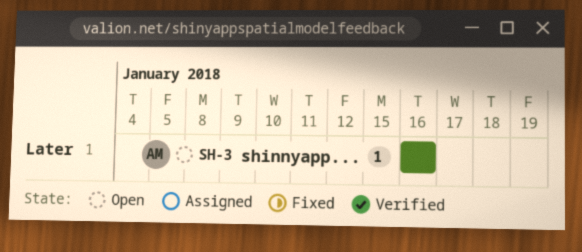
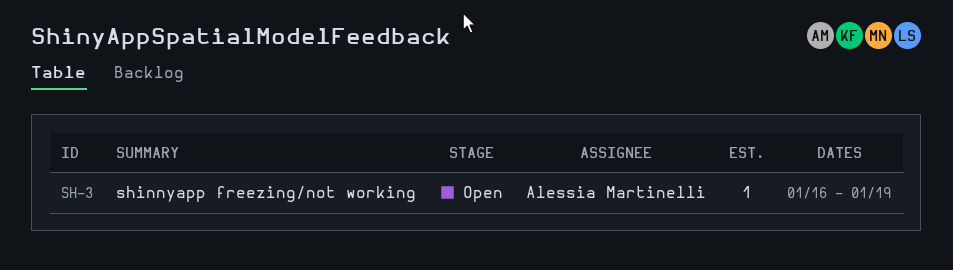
SH-3, due: Jan 16 -> Jan 19

